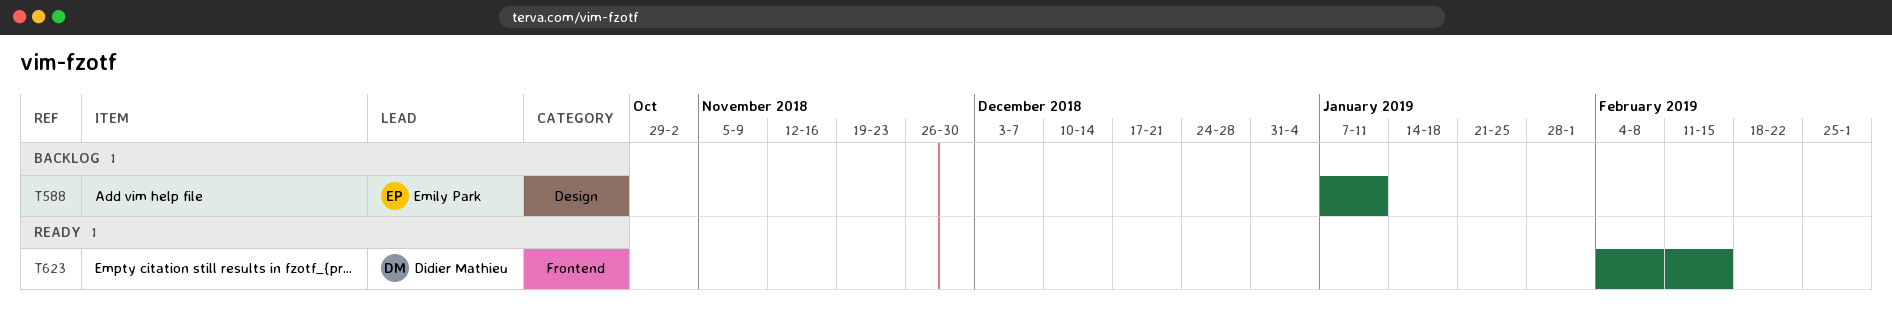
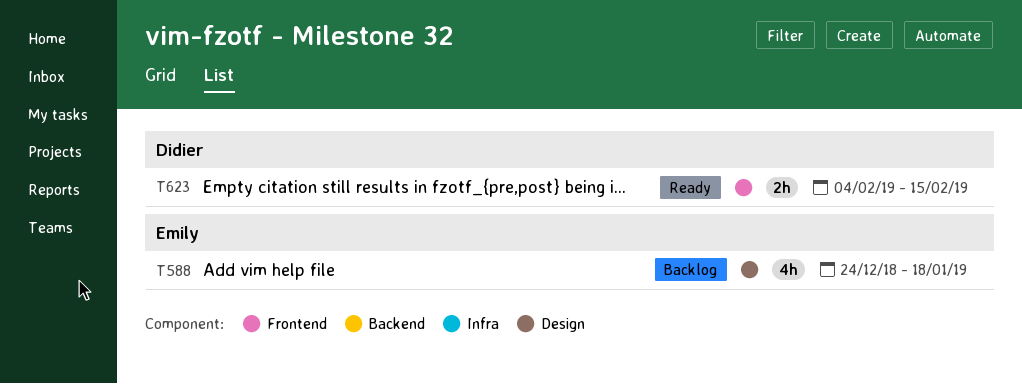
T588, start: Jan 7 -> Dec 24
T588, due: Jan 11 -> Jan 18

